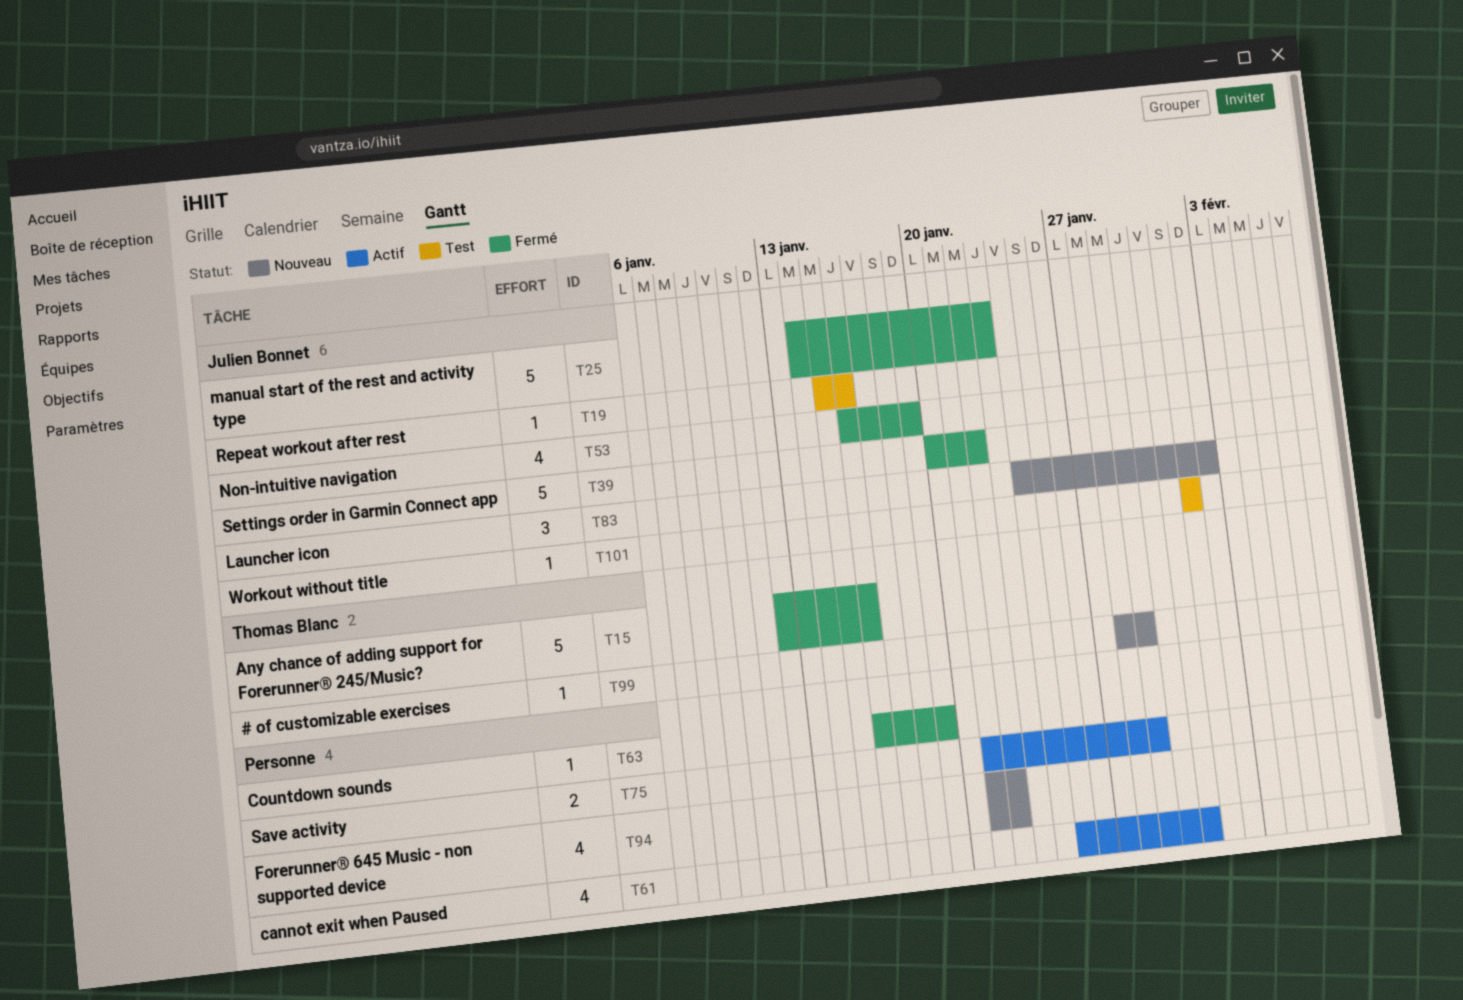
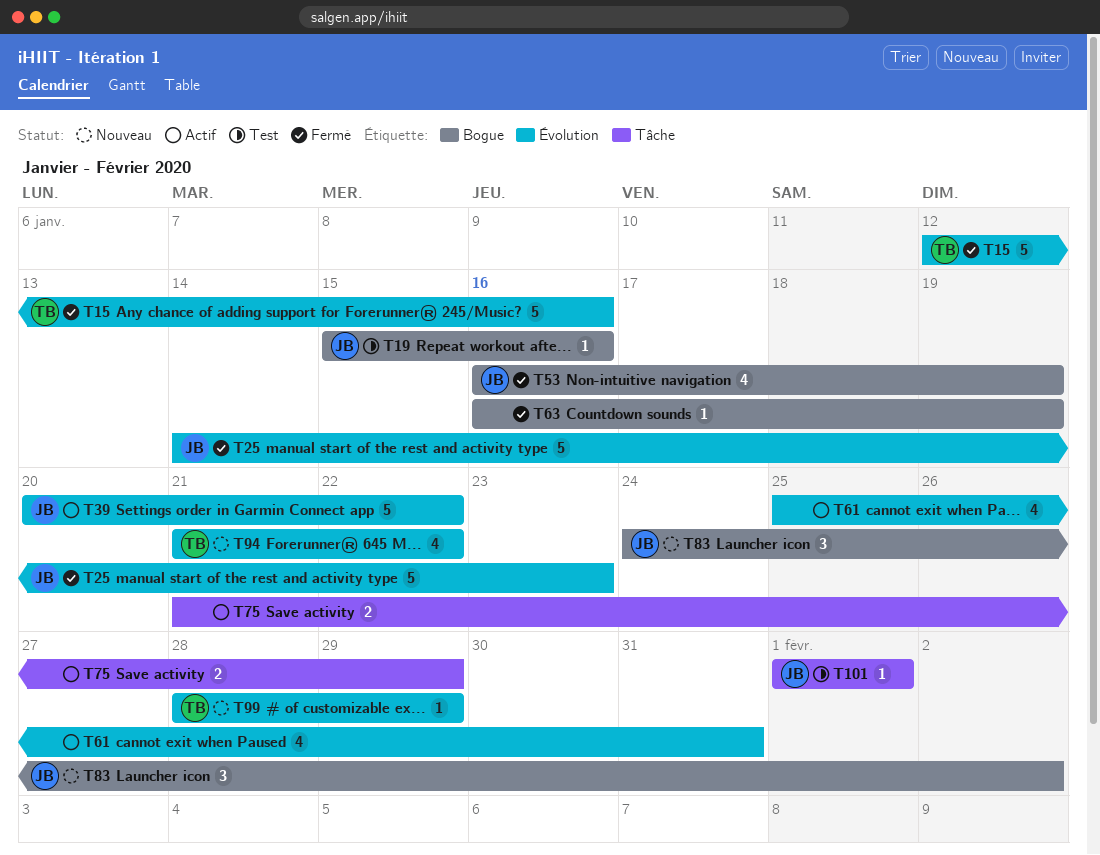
T39, status: Fermé -> Actif
T94, owner: none -> Thomas Blanc

